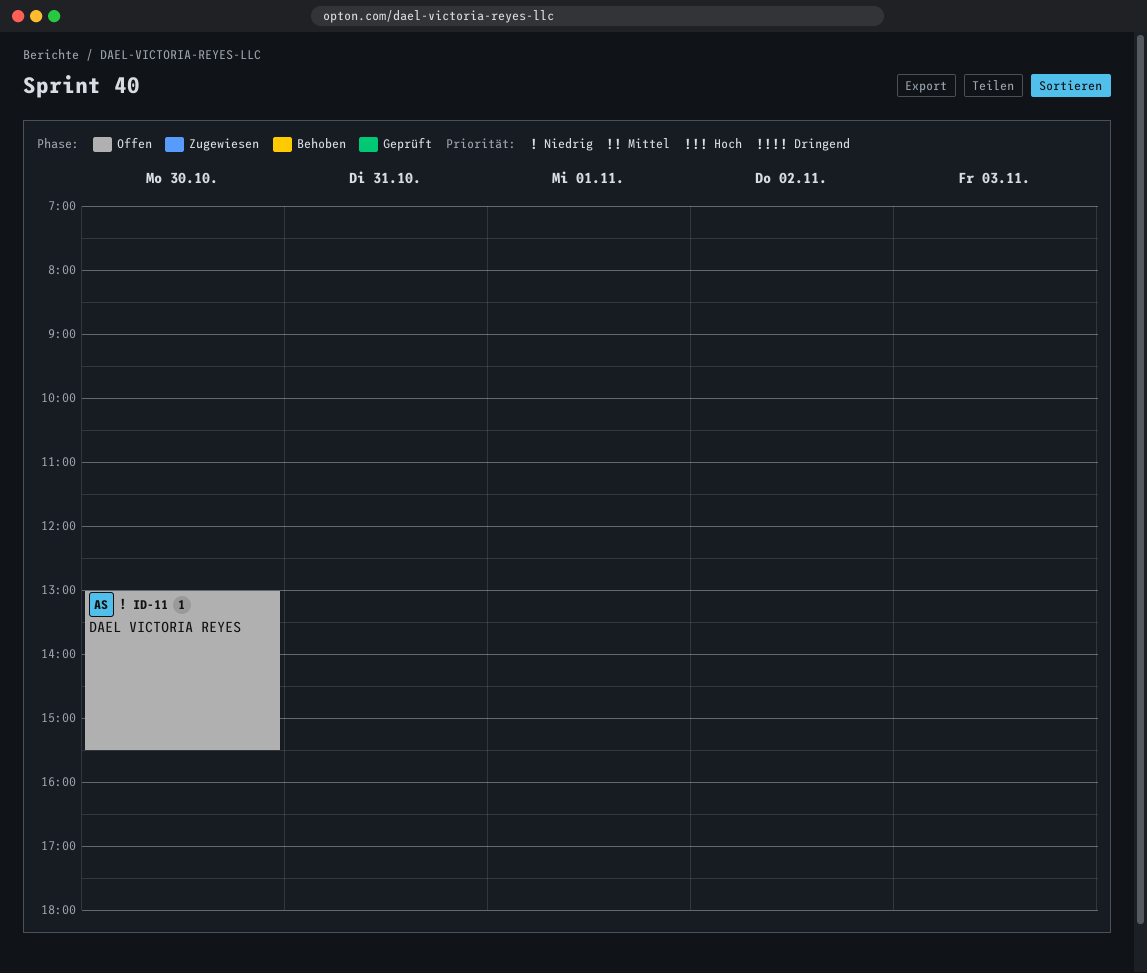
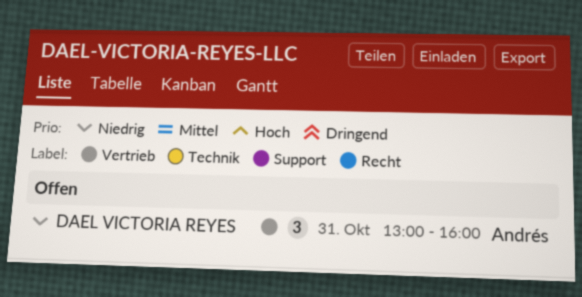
DAEL VICTORIA REYES, estimate: 1 -> 3
DAEL VICTORIA REYES, day: Oct 30 -> Oct 31
DAEL VICTORIA REYES, ends: 15:30 -> 16:00

